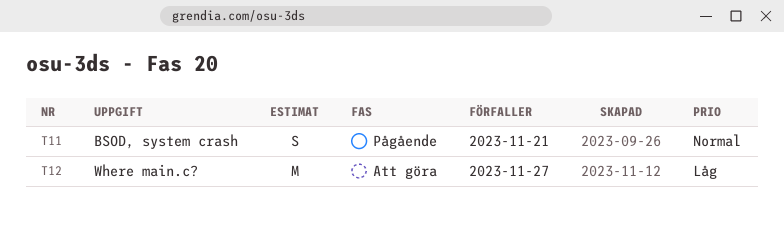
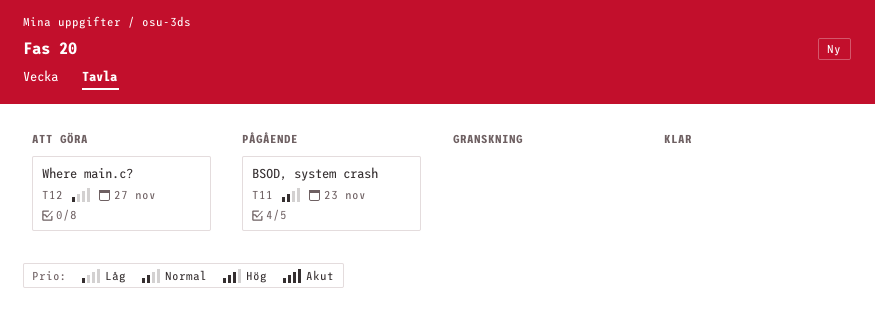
T11, due: Nov 21 -> Nov 23

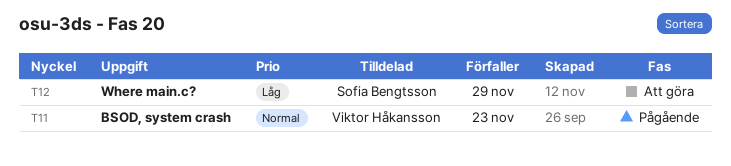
T12, due: Nov 27 -> Nov 29

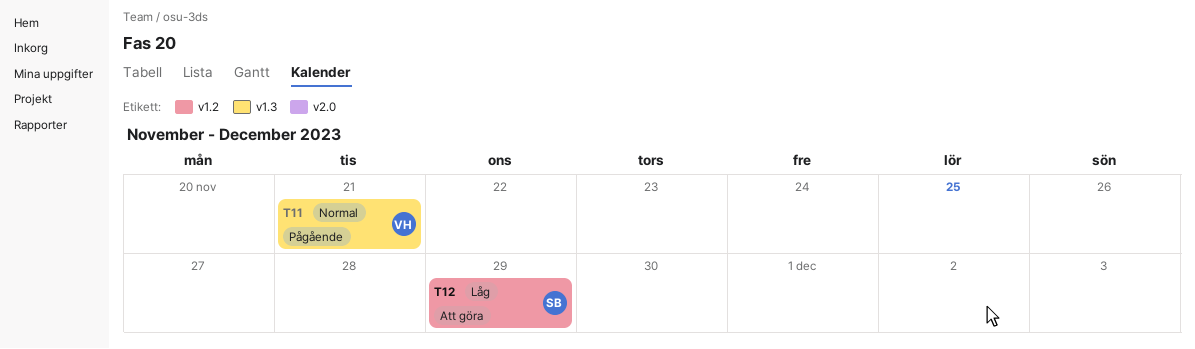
T11, due: Nov 23 -> Nov 21

